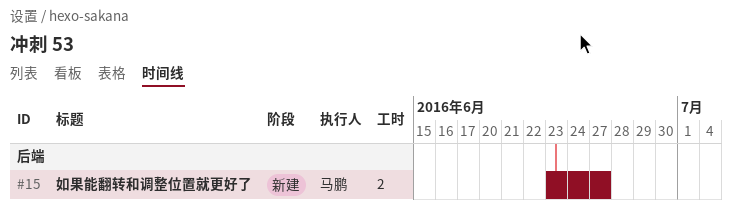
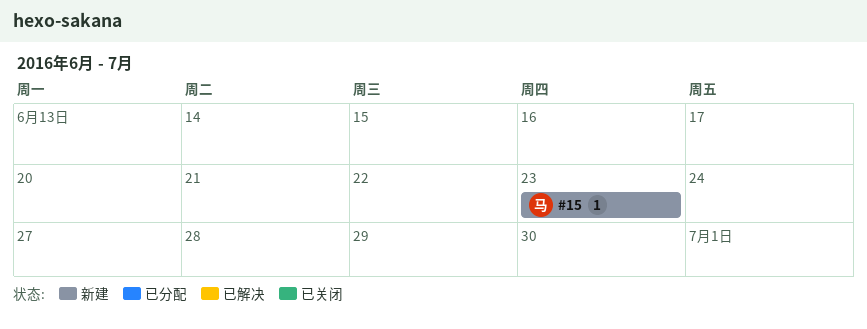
#15, estimate: 2 -> 1
#15, due: Jun 27 -> Jun 23

